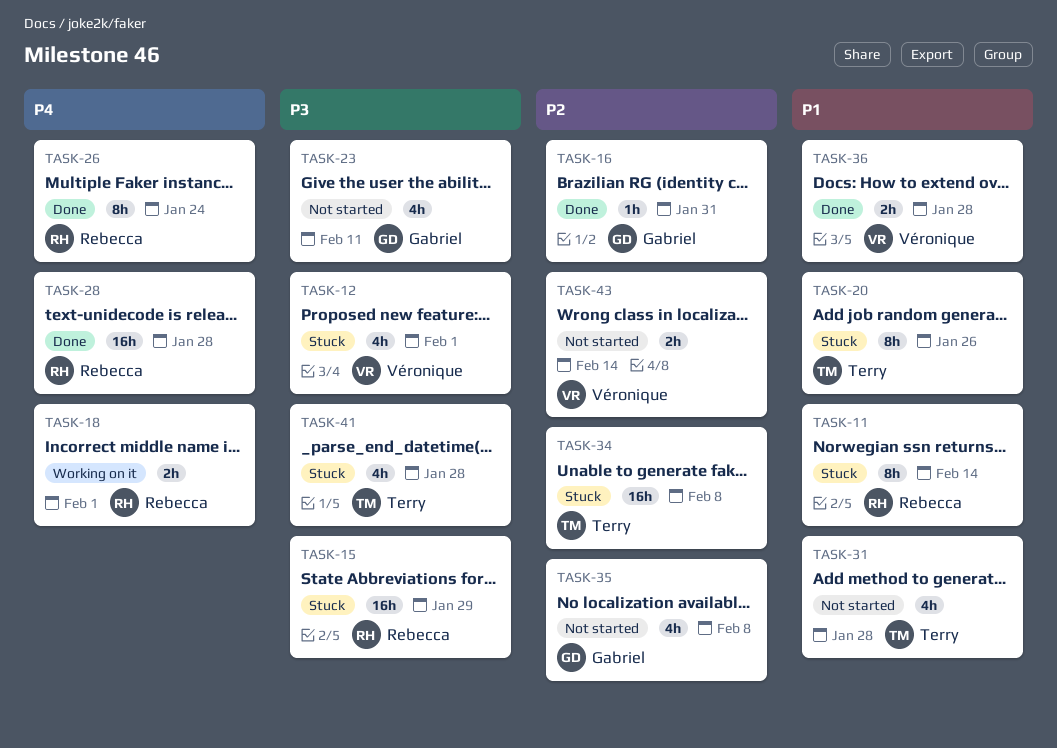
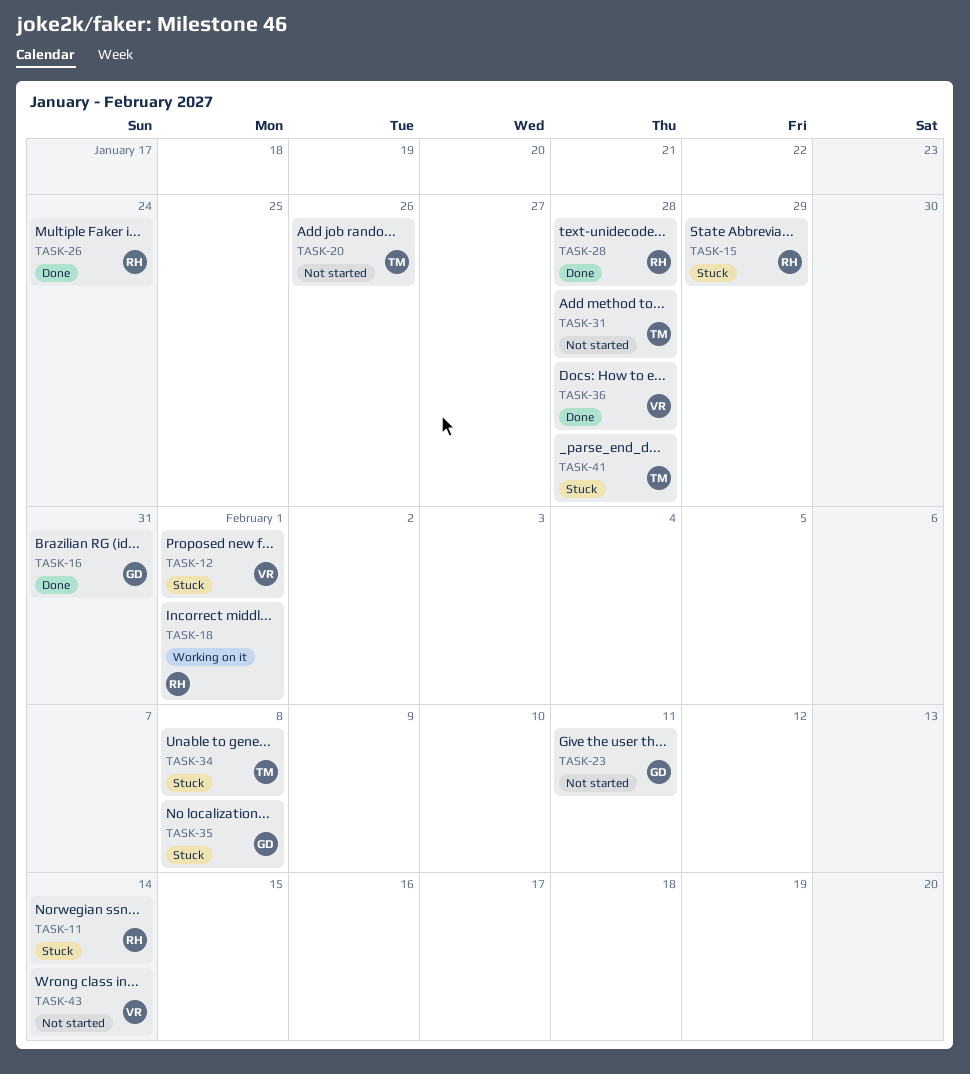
TASK-20, status: Stuck -> Not started
TASK-35, status: Not started -> Stuck

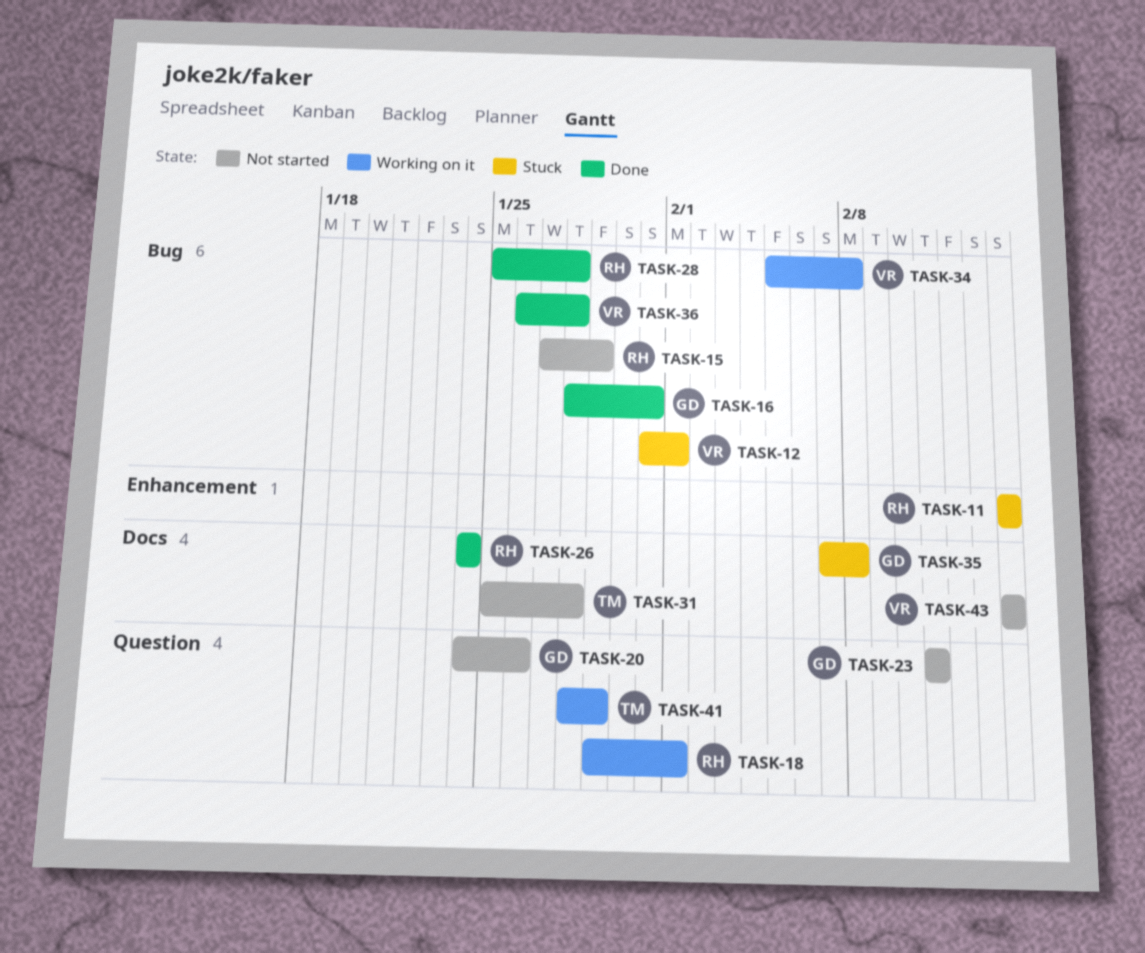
TASK-15, status: Stuck -> Not started
TASK-20, owner: TM -> GD
TASK-34, status: Stuck -> Working on it
TASK-34, owner: TM -> VR
TASK-41, status: Stuck -> Working on it
TASK-41, due: Jan 28 -> Jan 29

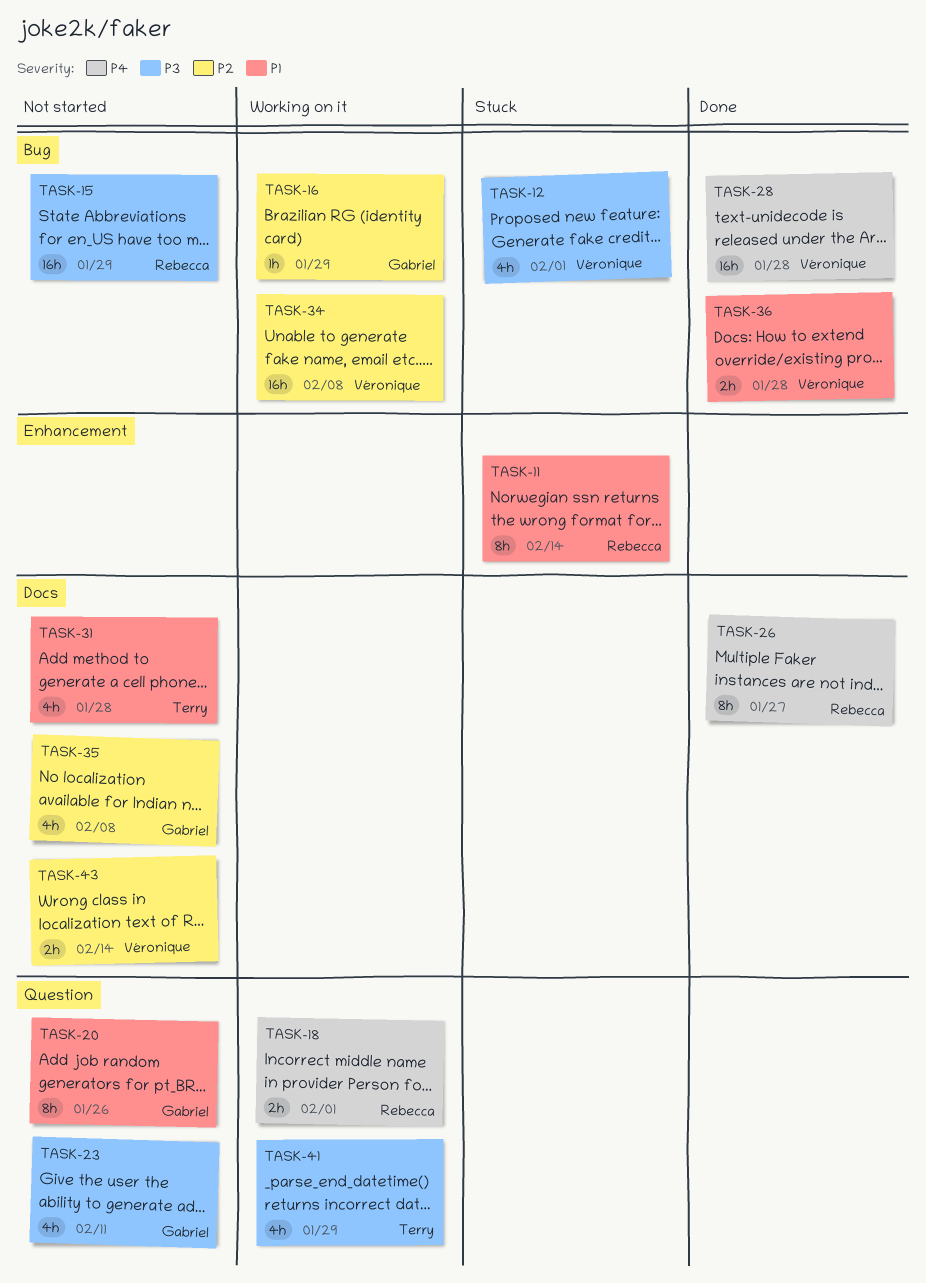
TASK-16, status: Done -> Working on it
TASK-16, due: Jan 31 -> Jan 29
TASK-26, due: Jan 24 -> Jan 27
TASK-28, owner: Rebecca -> Véronique
TASK-35, status: Stuck -> Not started

